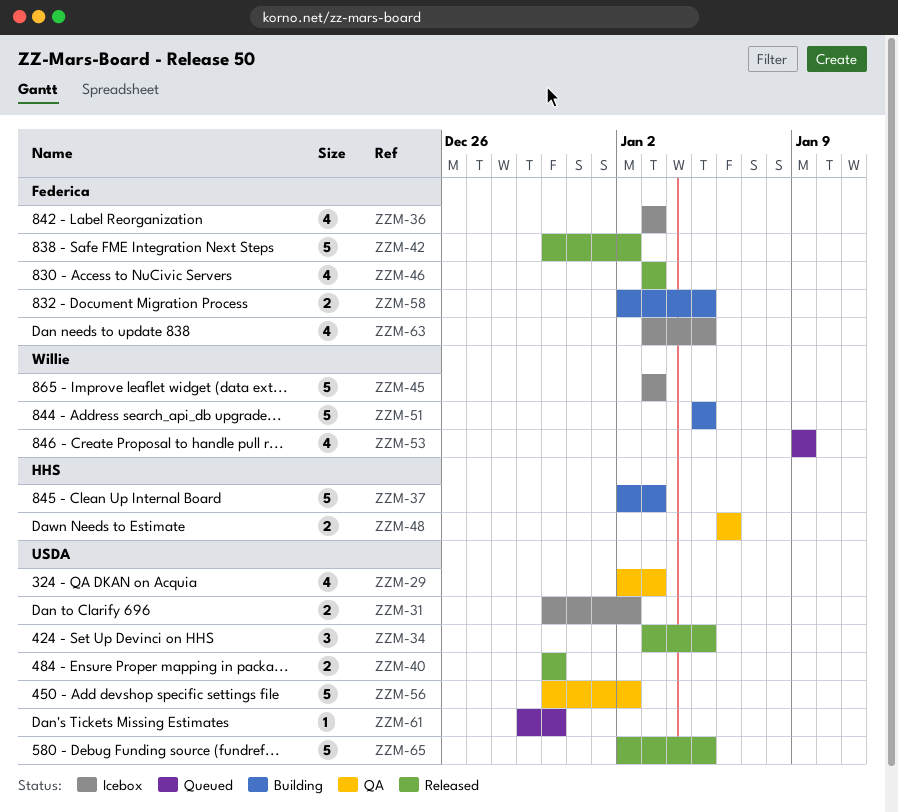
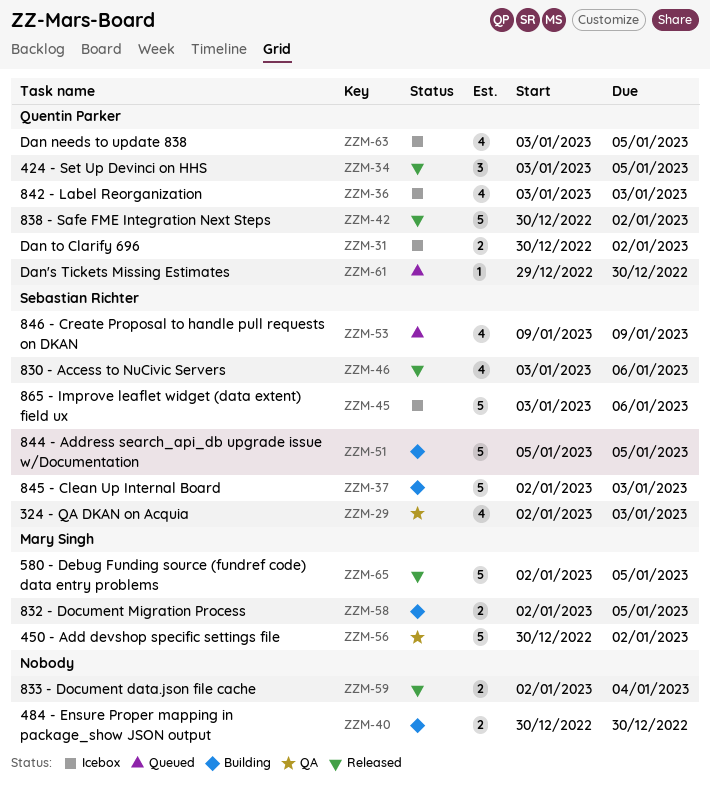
ZZM-40, status: Released -> Building
ZZM-45, due: Jan 3 -> Jan 6
ZZM-46, due: Jan 3 -> Jan 6
ZZM-48: present -> none
ZZM-59: none -> present

